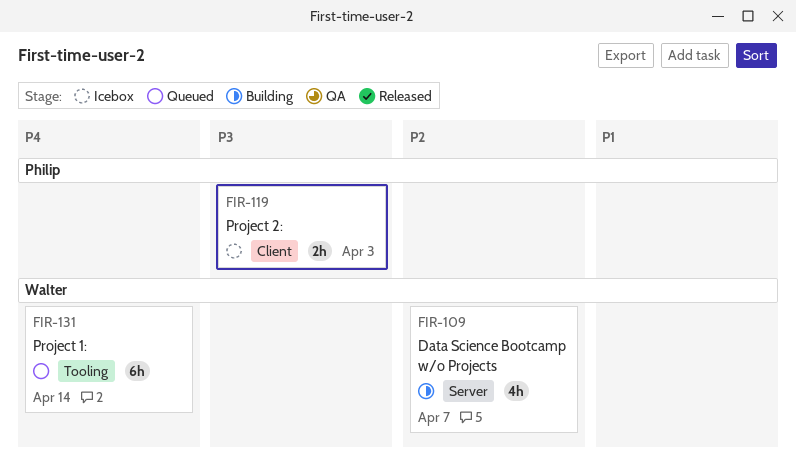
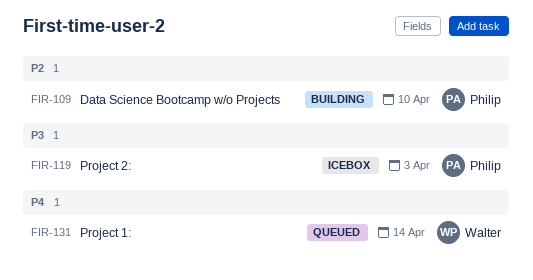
FIR-109, owner: Walter -> Philip
FIR-109, due: Apr 7 -> Apr 10

